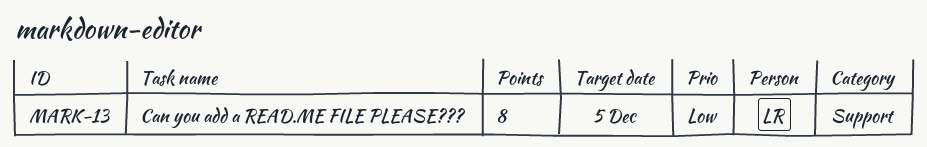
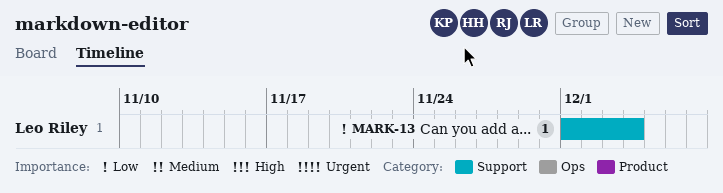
MARK-13, estimate: 8 -> 1
MARK-13, due: Dec 5 -> Dec 4

